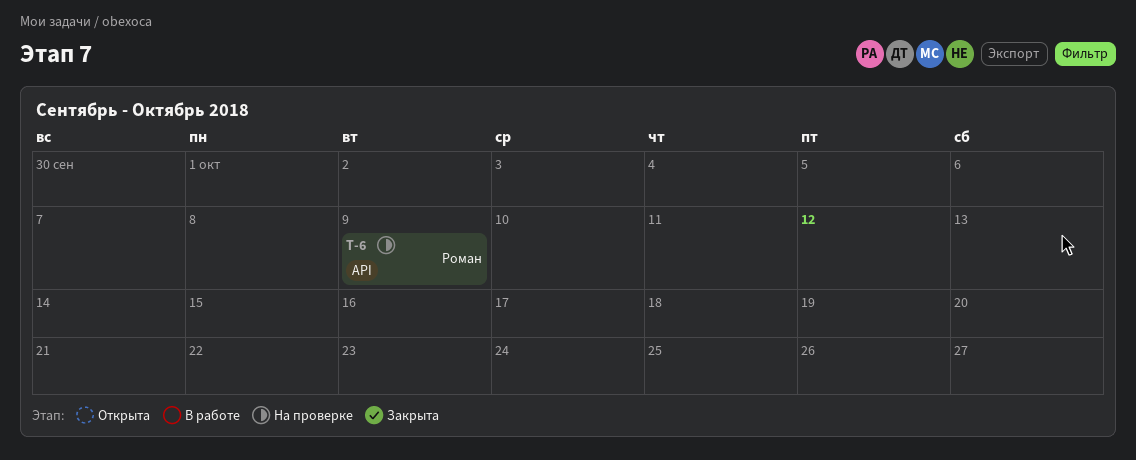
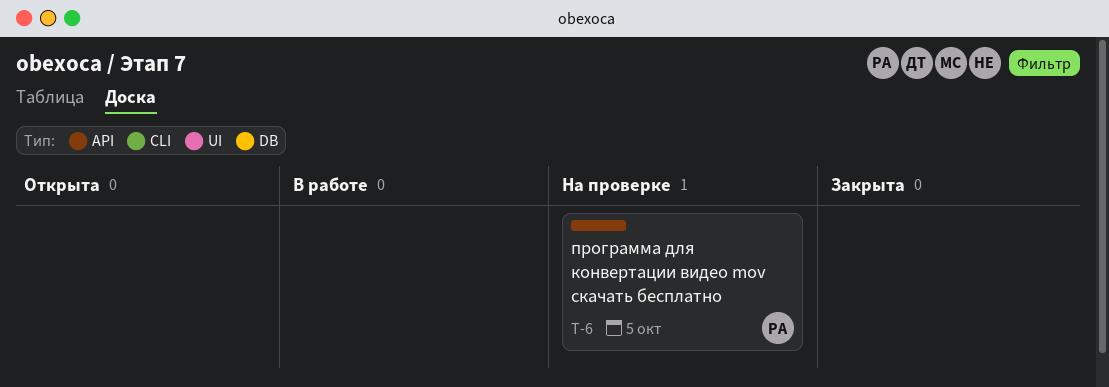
T-6, due: Oct 9 -> Oct 5

